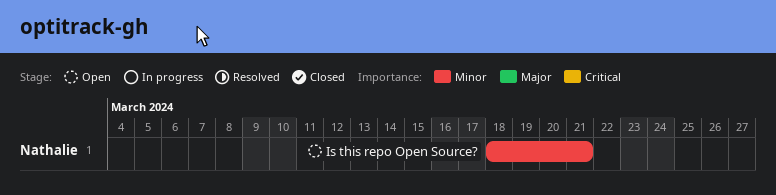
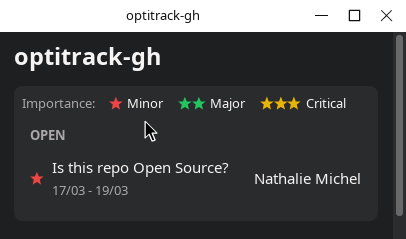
Is this repo Open Source?, start: Mar 18 -> Mar 17
Is this repo Open Source?, due: Mar 21 -> Mar 19

